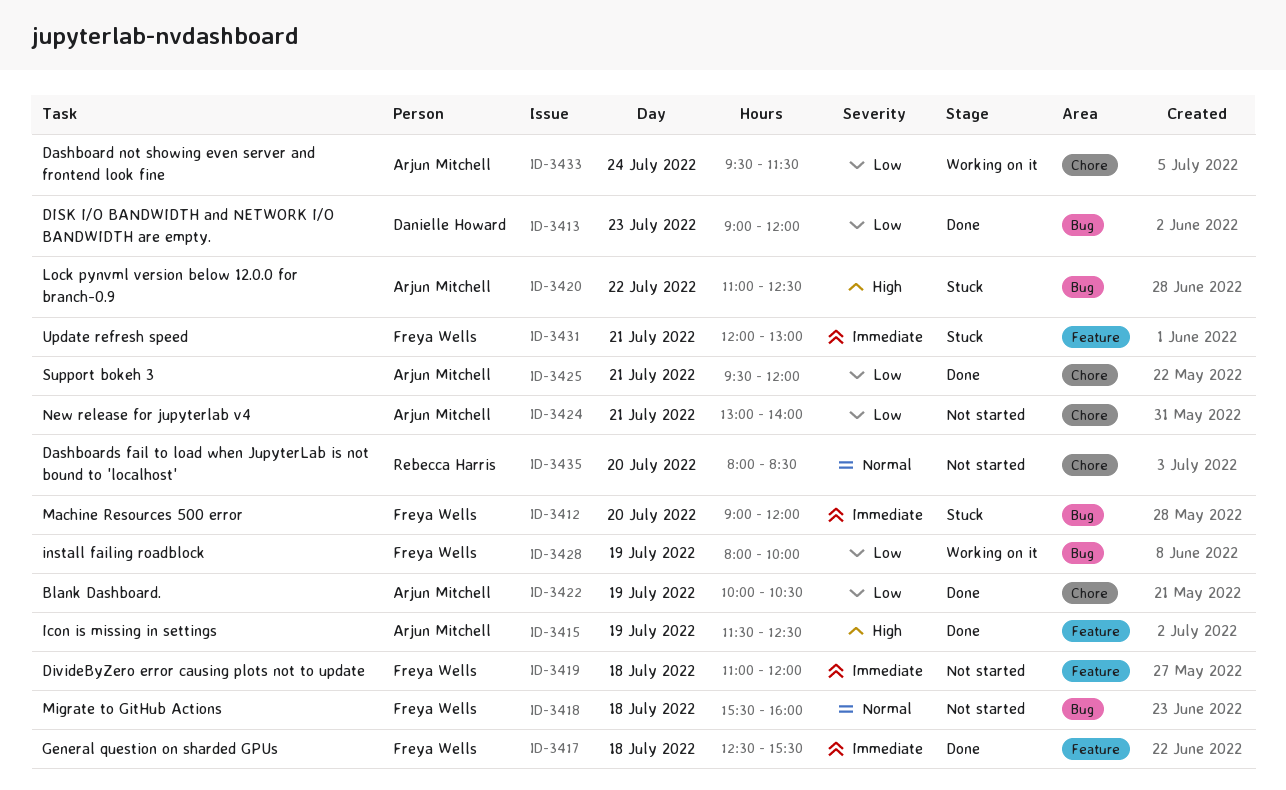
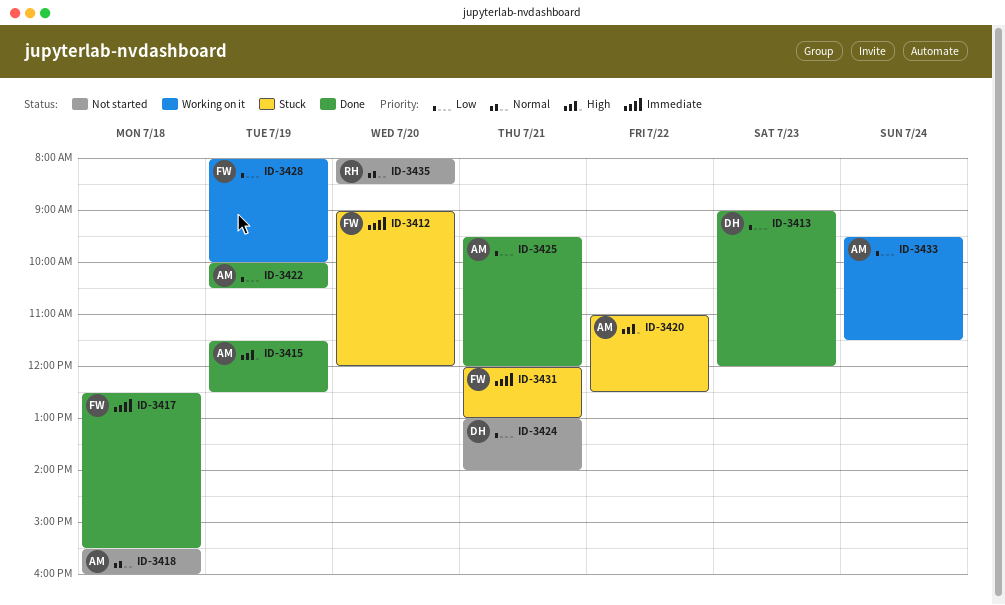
ID-3418, owner: Freya Wells -> Arjun Mitchell
ID-3419: present -> none
ID-3424, owner: Arjun Mitchell -> Danielle Howard

